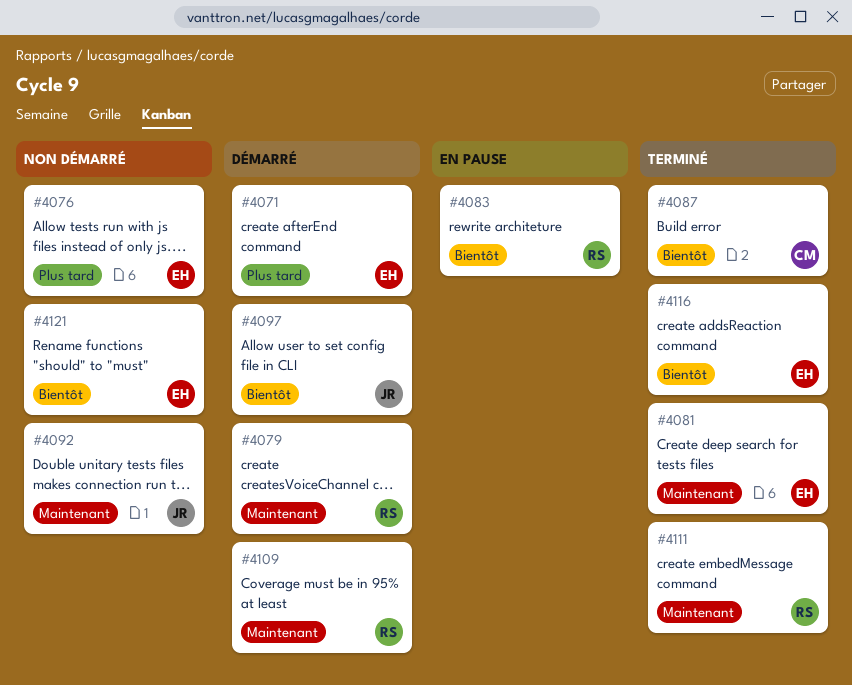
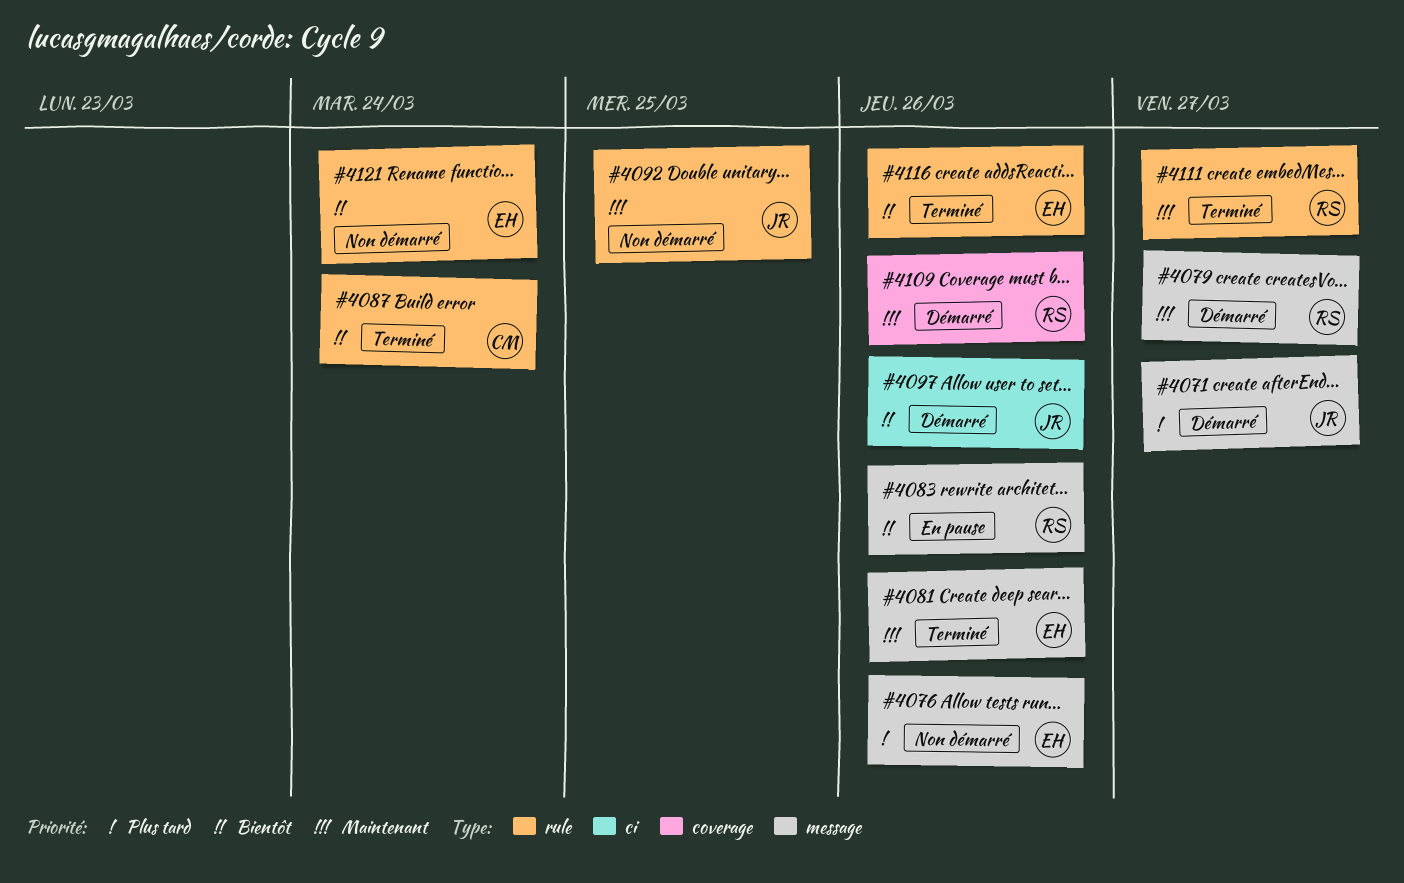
#4071, owner: EH -> JR

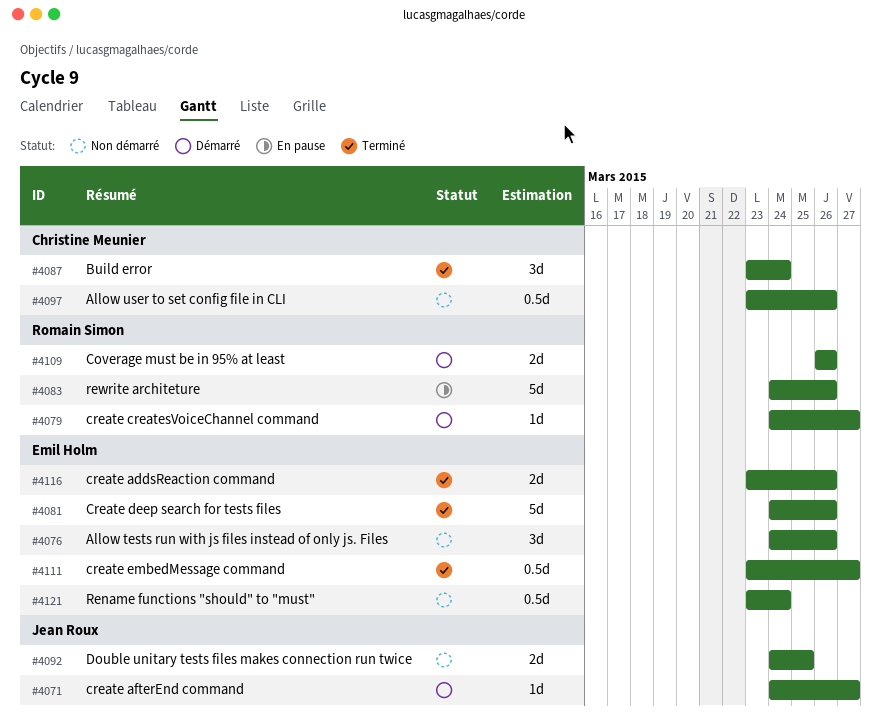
#4097, status: Démarré -> Non démarré
#4097, owner: Jean Roux -> Christine Meunier
#4111, owner: Romain Simon -> Emil Holm

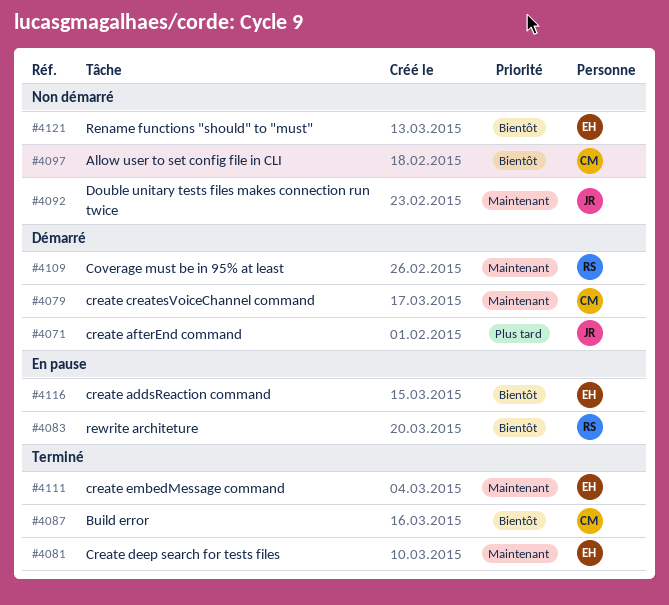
#4076: present -> none
#4079, owner: Romain Simon -> Christine Meunier
#4116, status: Terminé -> En pause

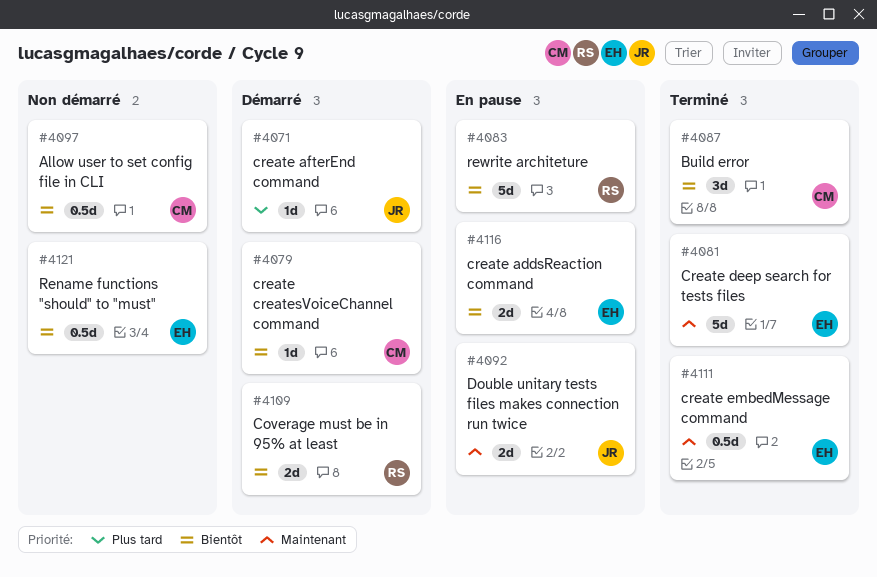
#4079, priority: Maintenant -> Bientôt
#4092, status: Non démarré -> En pause
#4109, priority: Maintenant -> Bientôt

